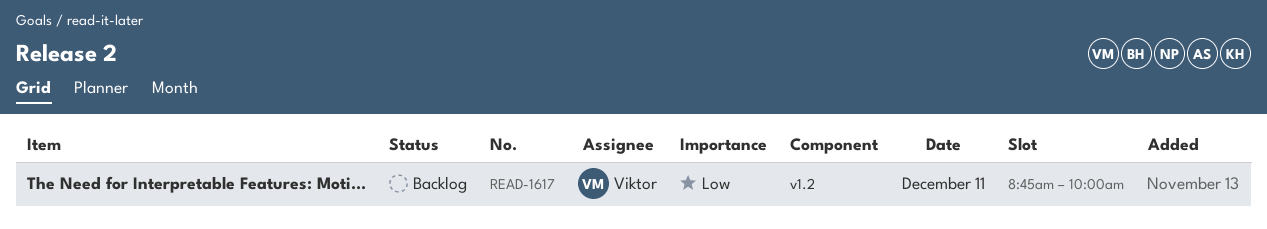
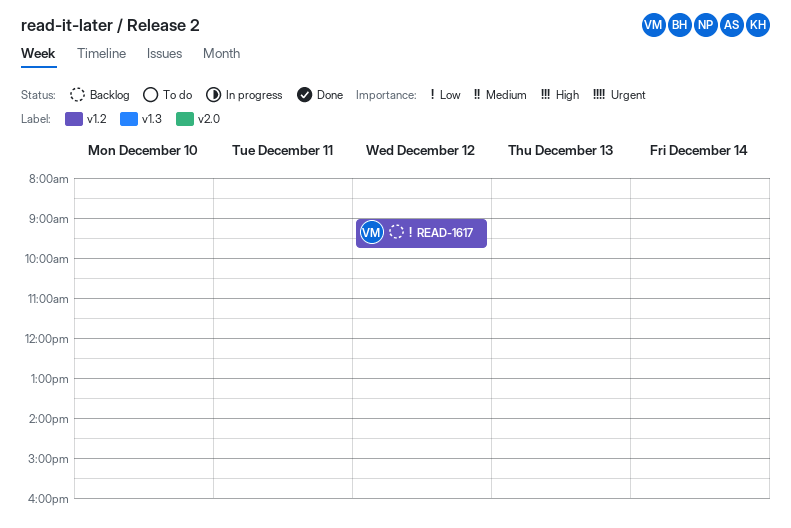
READ-1617, day: Dec 11 -> Dec 12
READ-1617, begins: 08:45 -> 09:00
READ-1617, ends: 10:00 -> 09:45

